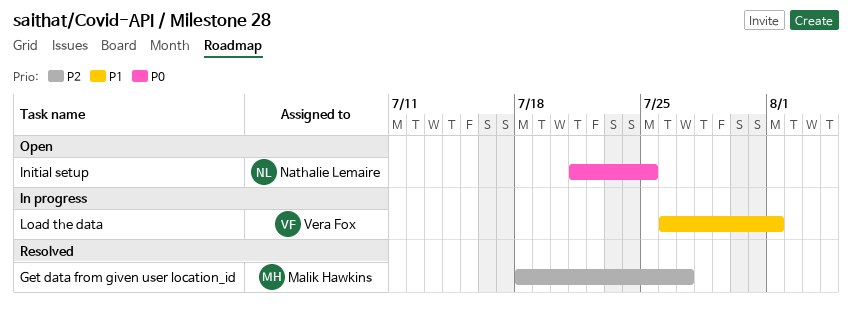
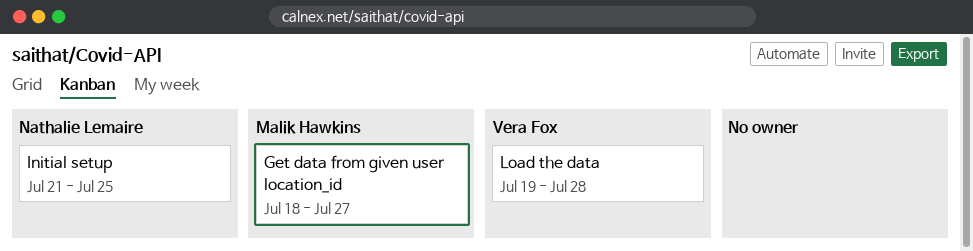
Load the data, start: Jul 26 -> Jul 19
Load the data, due: Aug 1 -> Jul 28

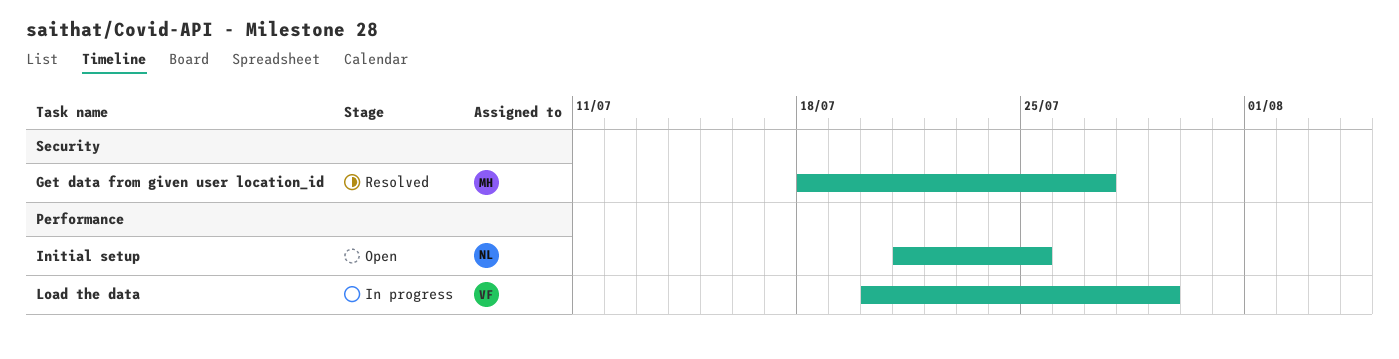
Load the data, start: Jul 19 -> Jul 20
Load the data, due: Jul 28 -> Jul 29

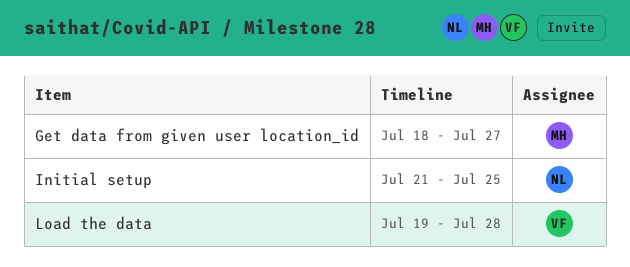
Load the data, start: Jul 20 -> Jul 19
Load the data, due: Jul 29 -> Jul 28

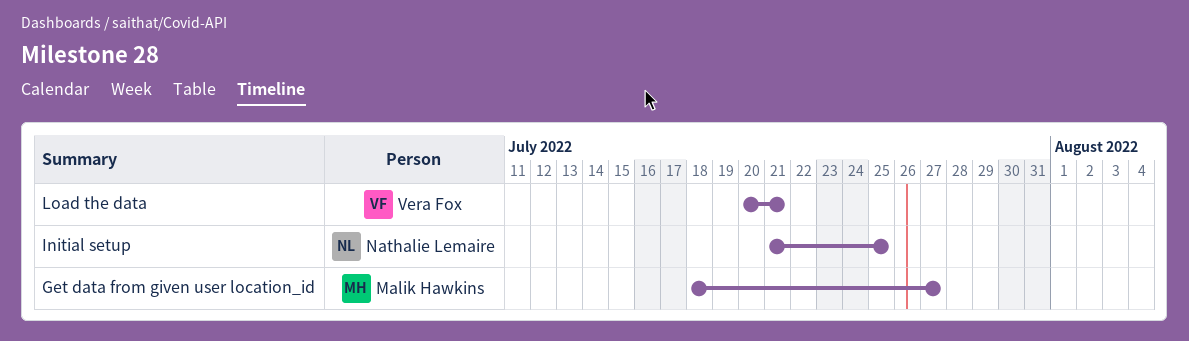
Load the data, start: Jul 19 -> Jul 20
Load the data, due: Jul 28 -> Jul 21

